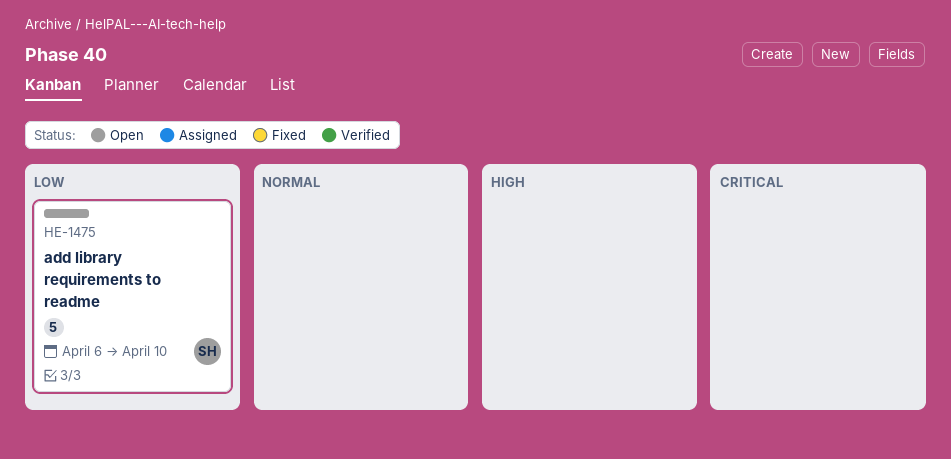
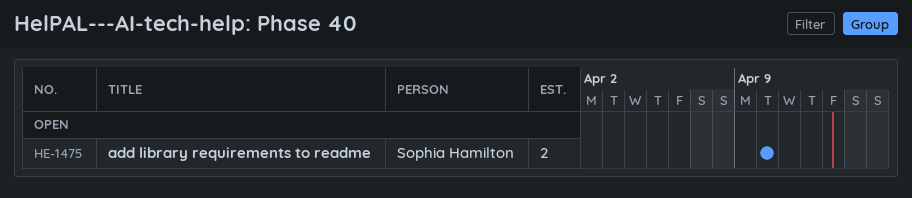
HE-1475, estimate: 5 -> 2
HE-1475, start: Apr 6 -> Apr 10

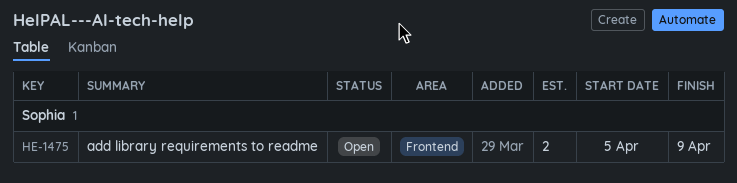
HE-1475, start: Apr 10 -> Apr 5
HE-1475, due: Apr 10 -> Apr 9

